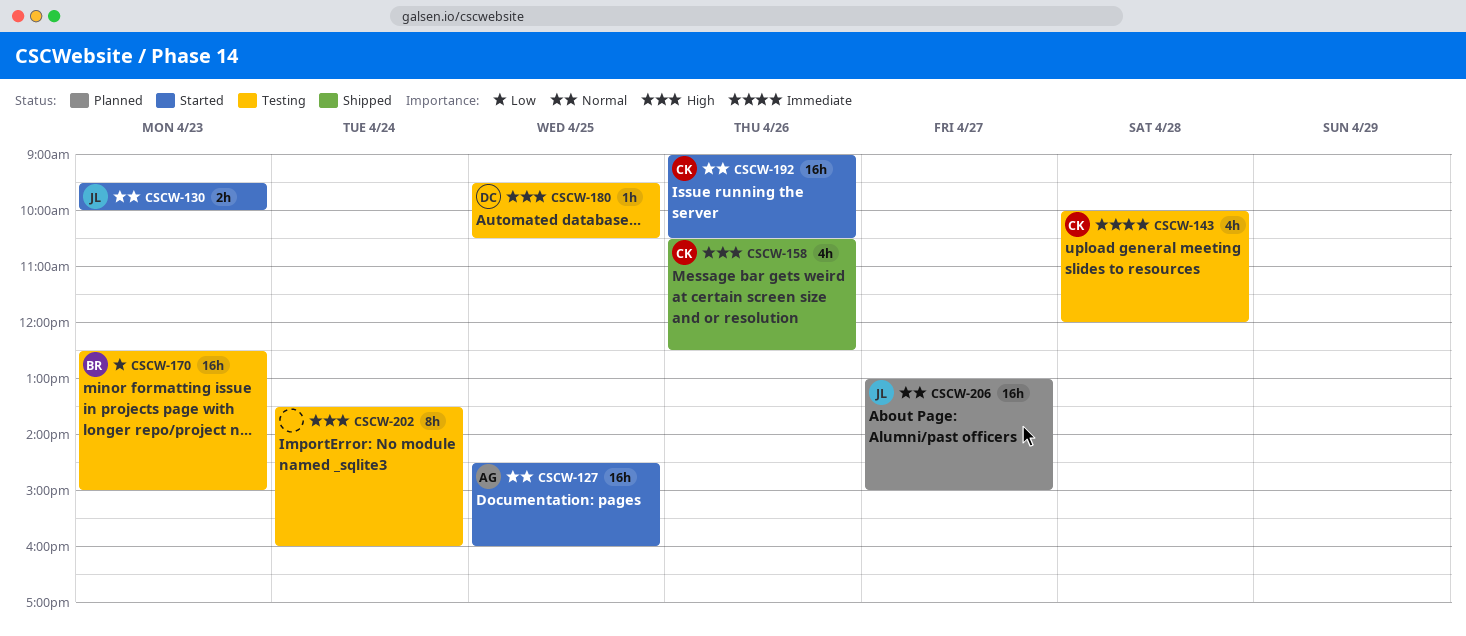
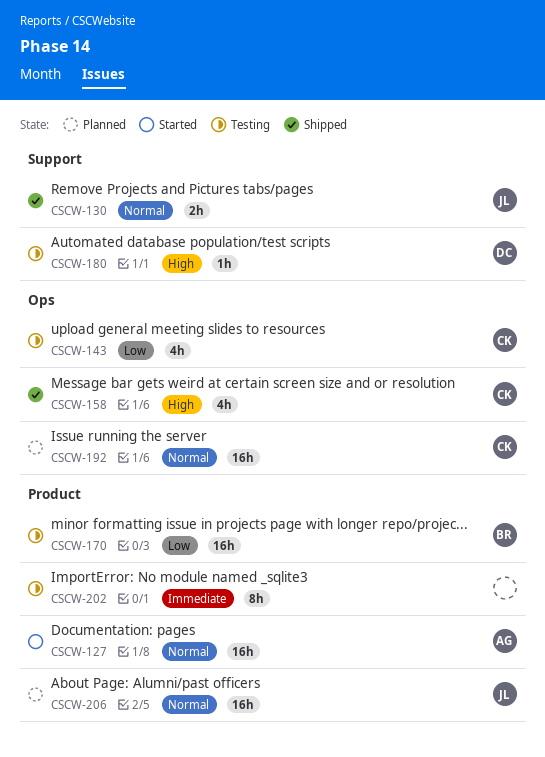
CSCW-130, status: Started -> Shipped
CSCW-143, priority: Immediate -> Low
CSCW-192, status: Started -> Planned
CSCW-202, priority: High -> Immediate

